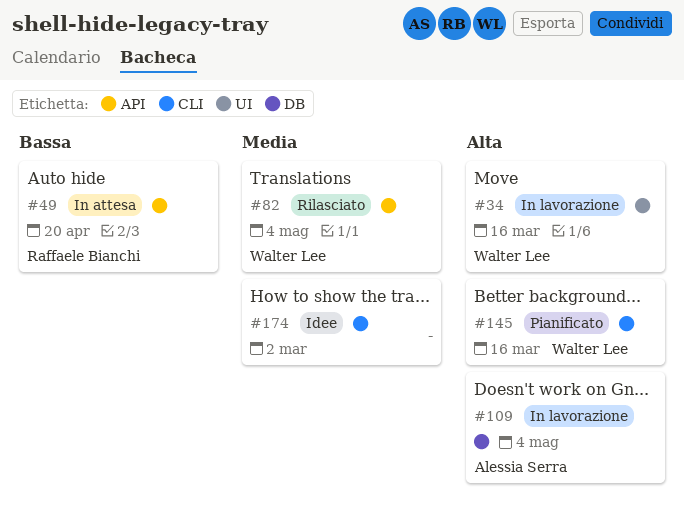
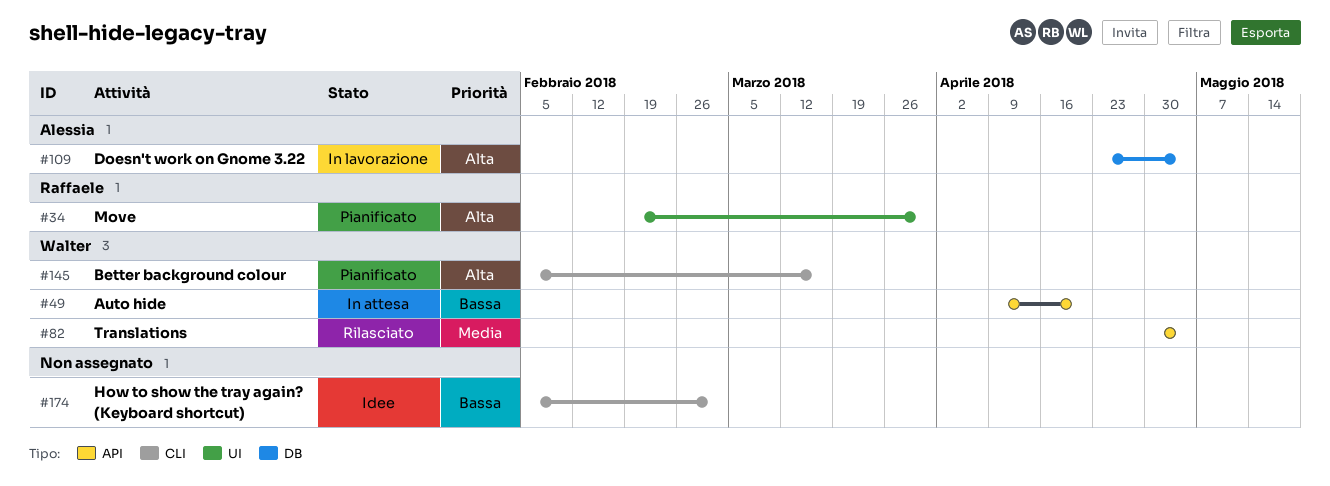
#34, status: In lavorazione -> Pianificato
#34, owner: Walter Lee -> Raffaele Bianchi
#34, due: Mar 16 -> Mar 30
#49, owner: Raffaele Bianchi -> Walter Lee
#174, priority: Media -> Bassa

